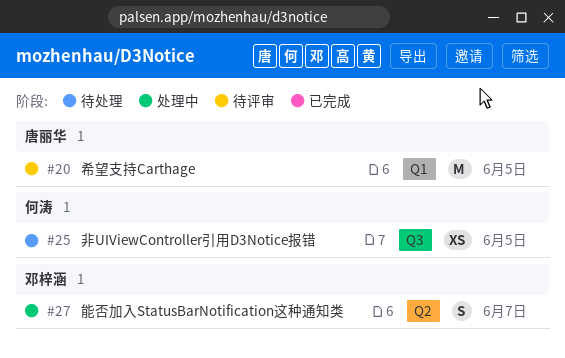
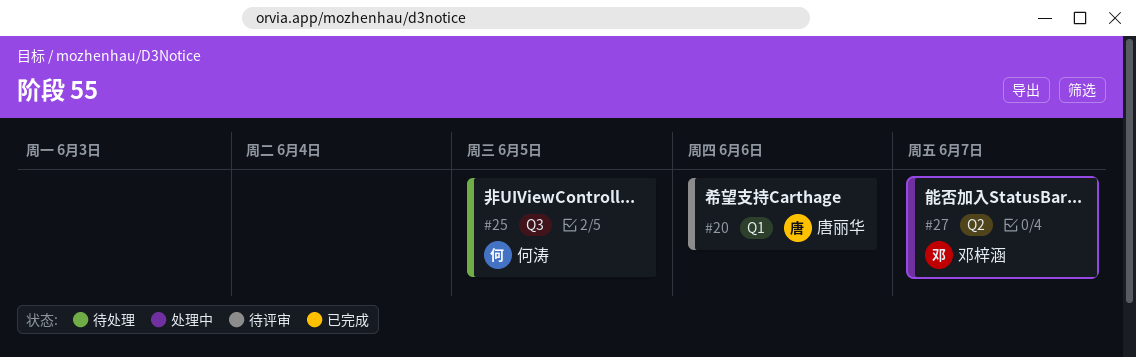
#20, due: Jun 5 -> Jun 6

